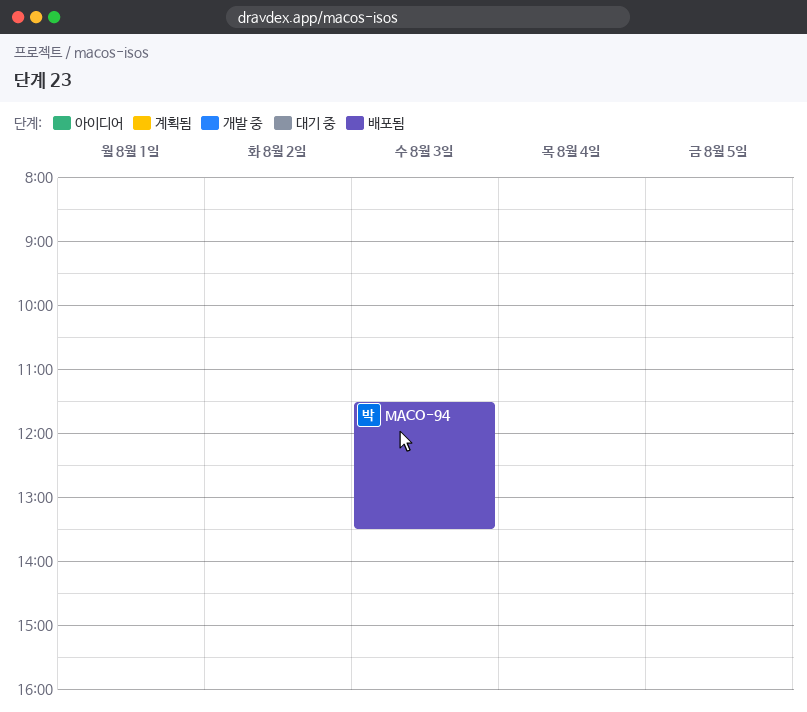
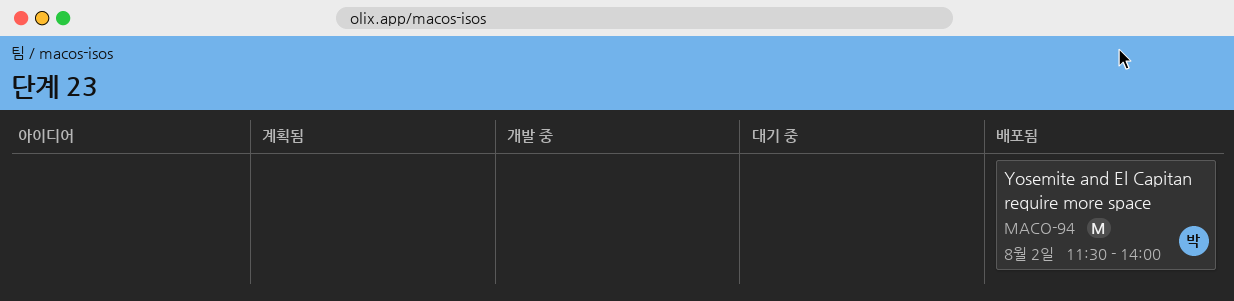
MACO-94, day: Aug 3 -> Aug 2
MACO-94, ends: 13:30 -> 14:00

